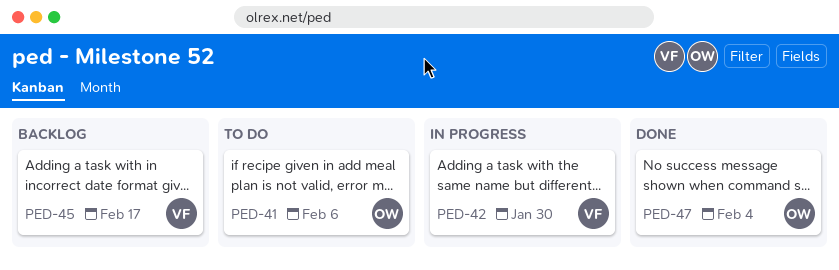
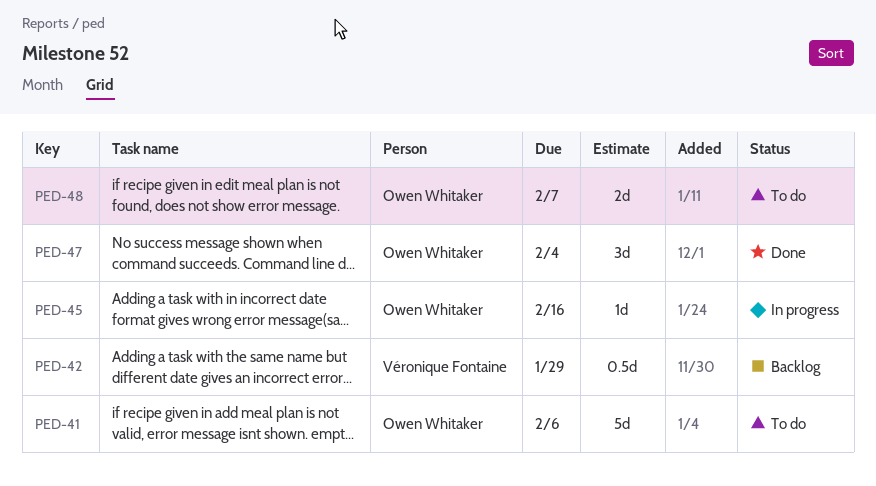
PED-42, status: In progress -> Backlog
PED-42, due: Jan 30 -> Jan 29
PED-45, status: Backlog -> In progress
PED-45, owner: Véronique Fontaine -> Owen Whitaker
PED-45, due: Feb 17 -> Feb 16
PED-48: none -> present

